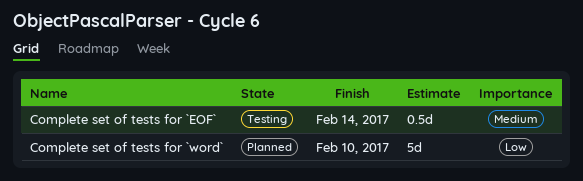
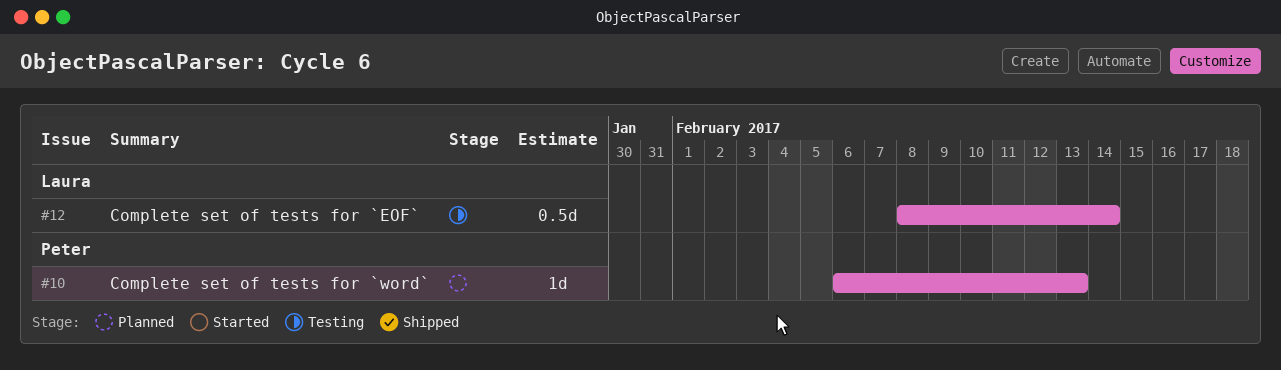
Complete set of tests for `word`, estimate: 5d -> 1d
Complete set of tests for `word`, due: Feb 10 -> Feb 13

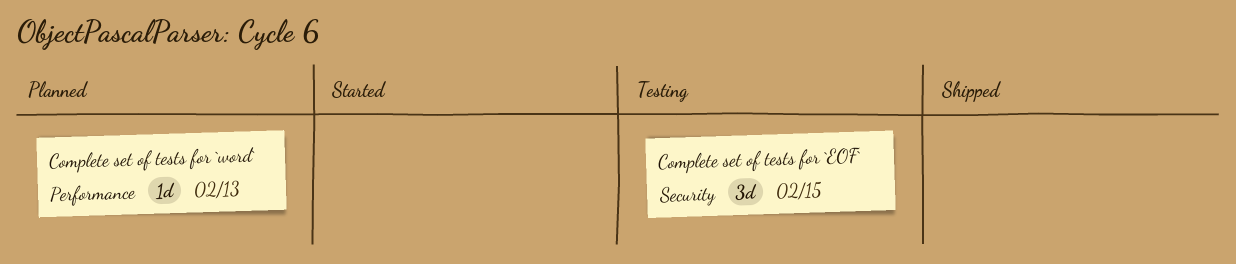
Complete set of tests for `EOF`, estimate: 0.5d -> 3d
Complete set of tests for `EOF`, due: Feb 14 -> Feb 15

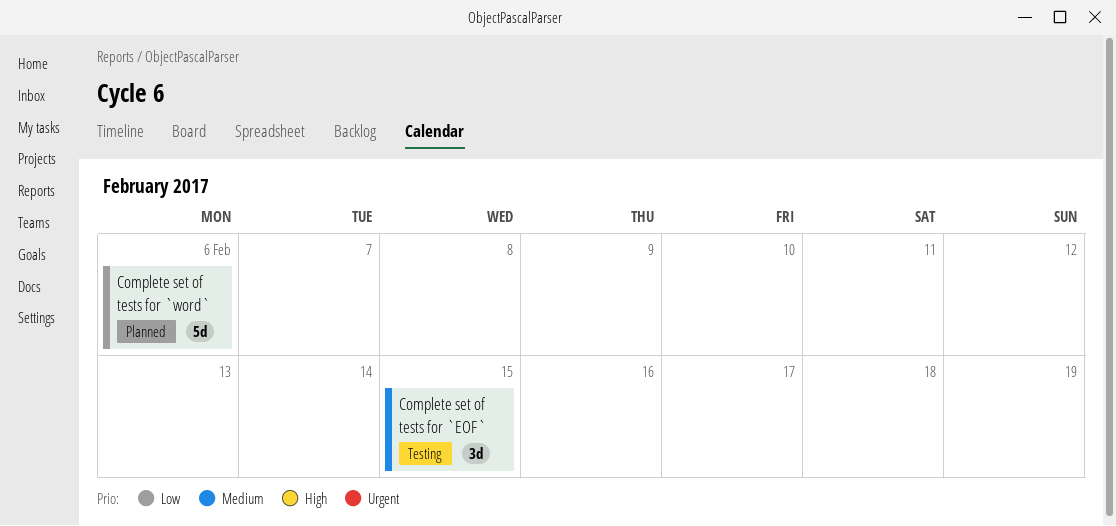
Complete set of tests for `word`, estimate: 1d -> 5d
Complete set of tests for `word`, due: Feb 13 -> Feb 6

